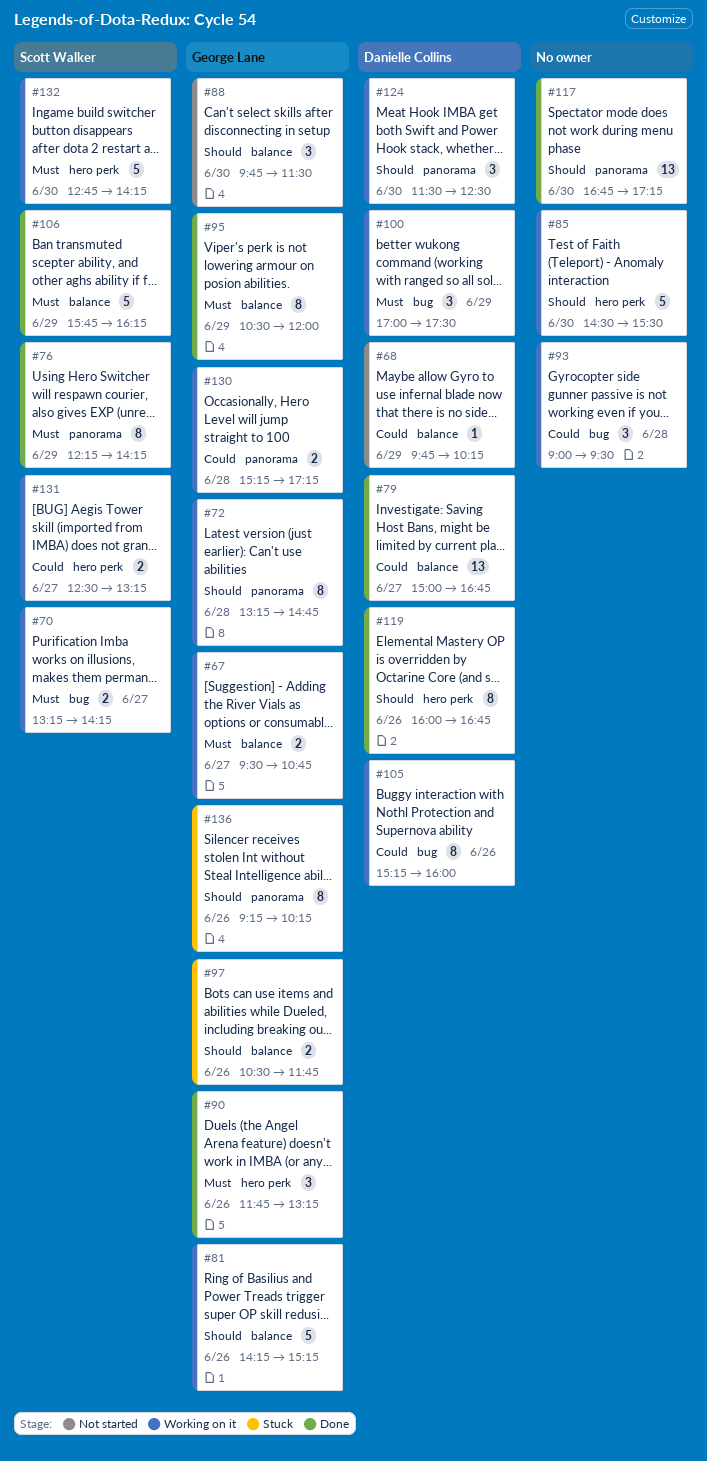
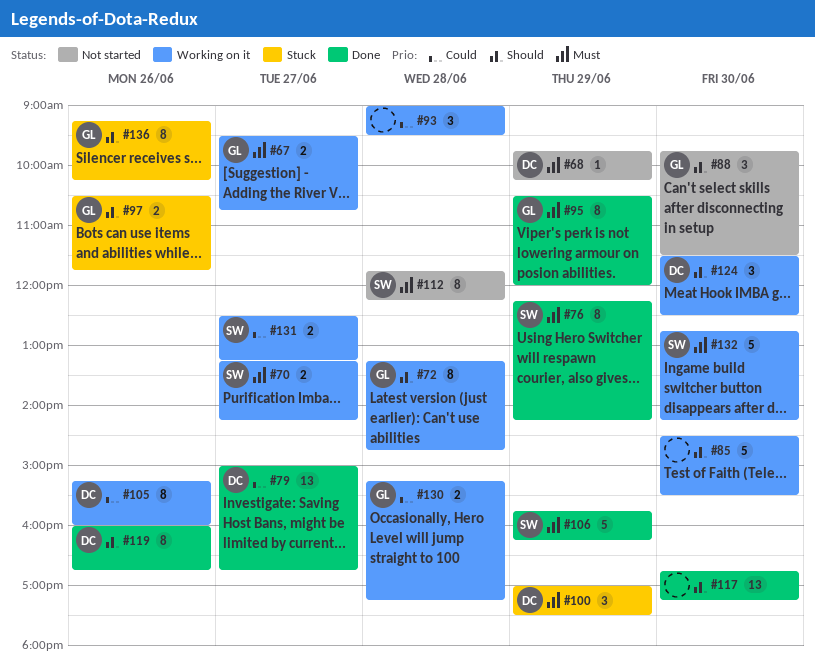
#68, priority: Could -> Must
#81: present -> none
#90: present -> none
#100, status: Working on it -> Stuck
#112: none -> present

